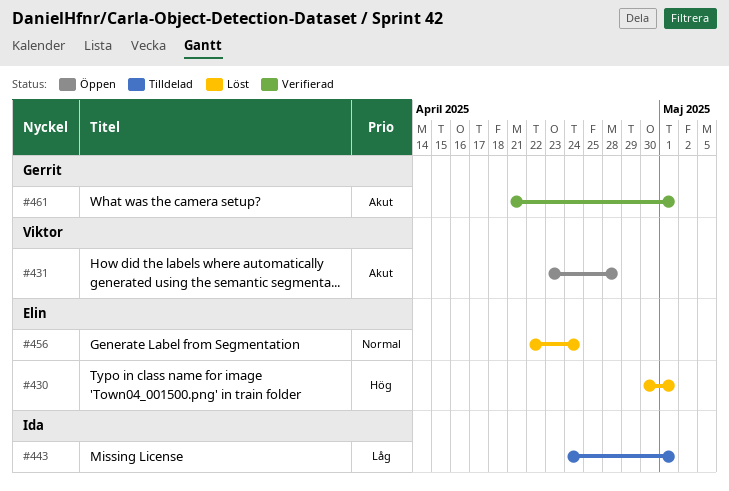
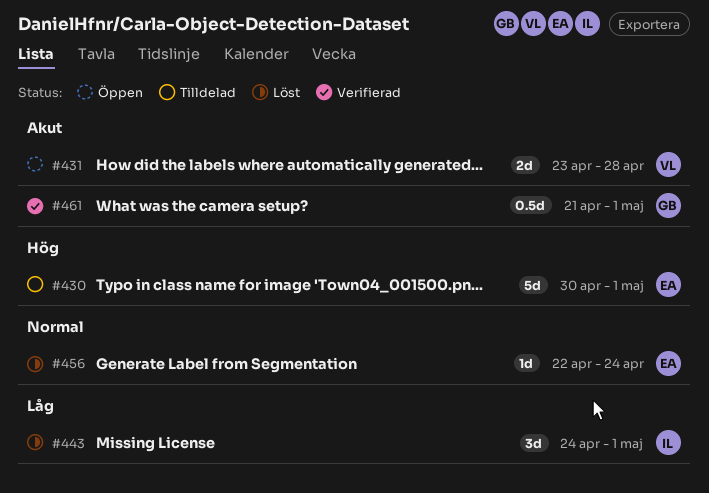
#430, status: Löst -> Tilldelad
#443, status: Tilldelad -> Löst

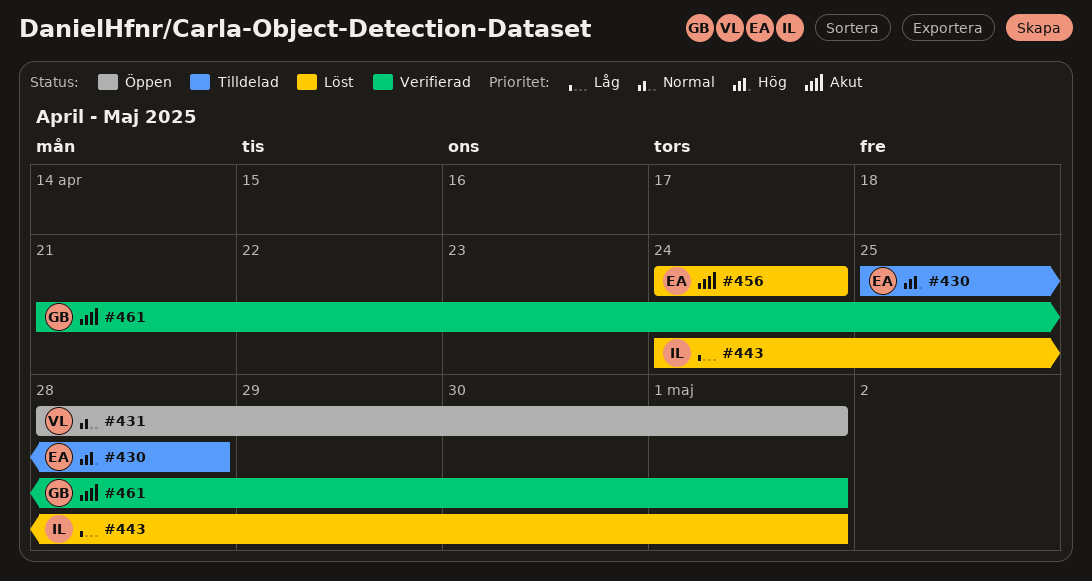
#430, start: Apr 30 -> Apr 25
#430, due: May 1 -> Apr 28
#431, priority: Akut -> Normal
#431, start: Apr 23 -> Apr 28
#431, due: Apr 28 -> May 1
#456, priority: Normal -> Akut
#456, start: Apr 22 -> Apr 24

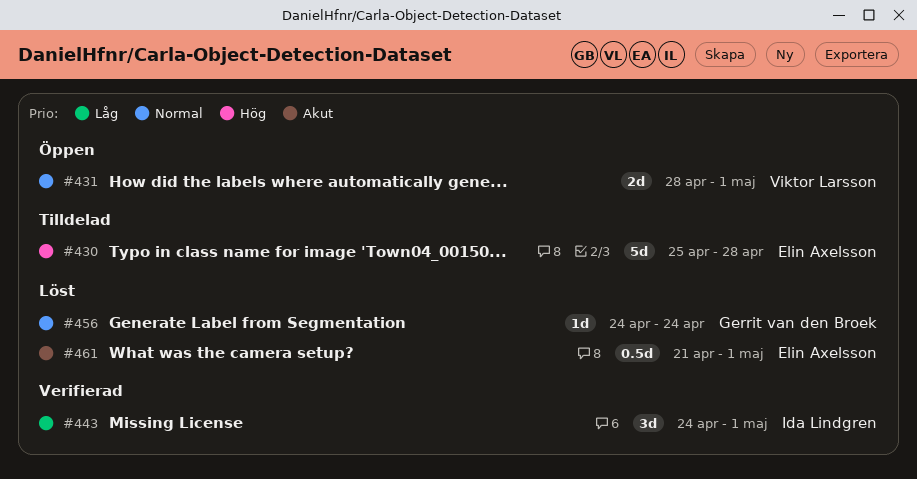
#443, status: Löst -> Verifierad
#456, owner: Elin Axelsson -> Gerrit van den Broek
#456, priority: Akut -> Normal
#461, status: Verifierad -> Löst
#461, owner: Gerrit van den Broek -> Elin Axelsson

